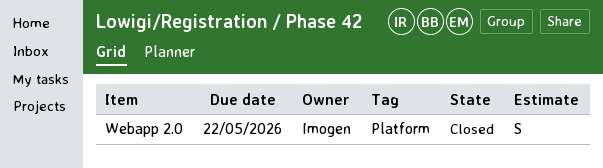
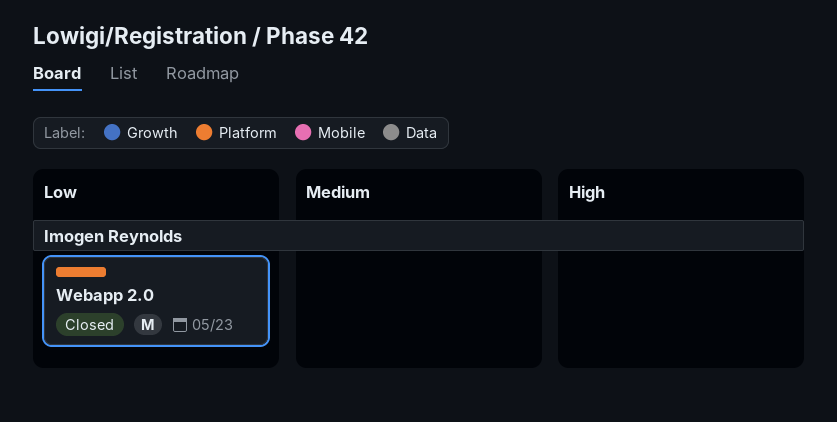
Webapp 2.0, estimate: S -> M
Webapp 2.0, due: May 22 -> May 23

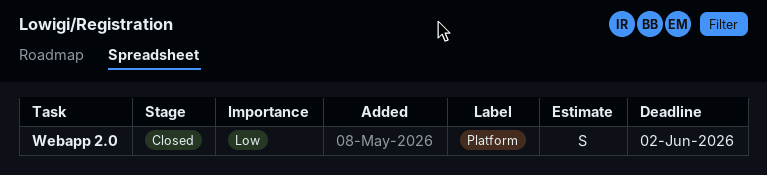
Webapp 2.0, estimate: M -> S
Webapp 2.0, due: May 23 -> Jun 2

